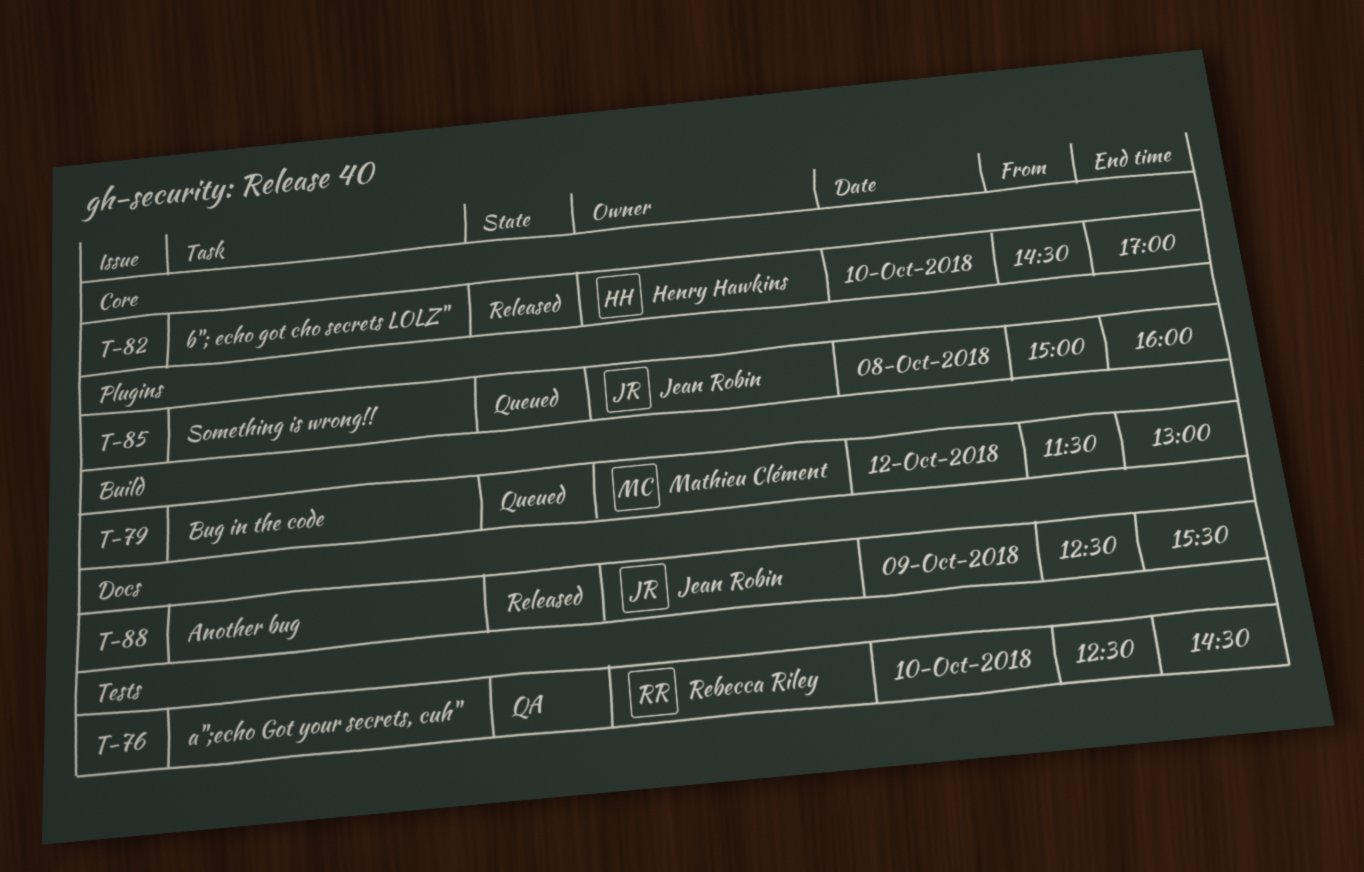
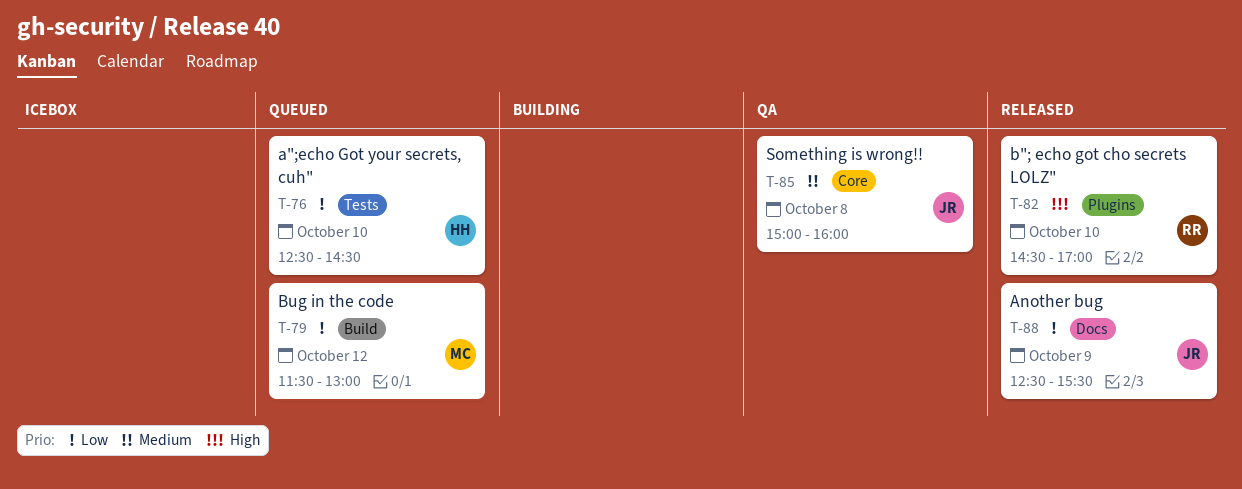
T-76, status: QA -> Queued
T-76, owner: Rebecca Riley -> Henry Hawkins
T-82, owner: Henry Hawkins -> Rebecca Riley
T-82, label: Core -> Plugins
T-85, status: Queued -> QA
T-85, label: Plugins -> Core

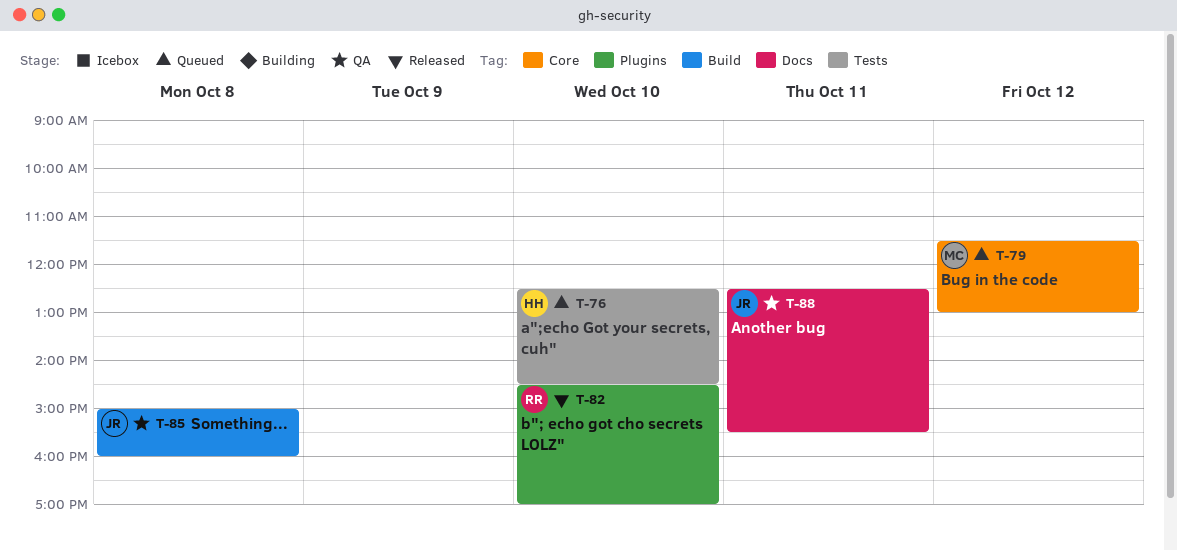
T-79, label: Build -> Core
T-85, label: Core -> Build
T-88, status: Released -> QA
T-88, day: Oct 9 -> Oct 11

